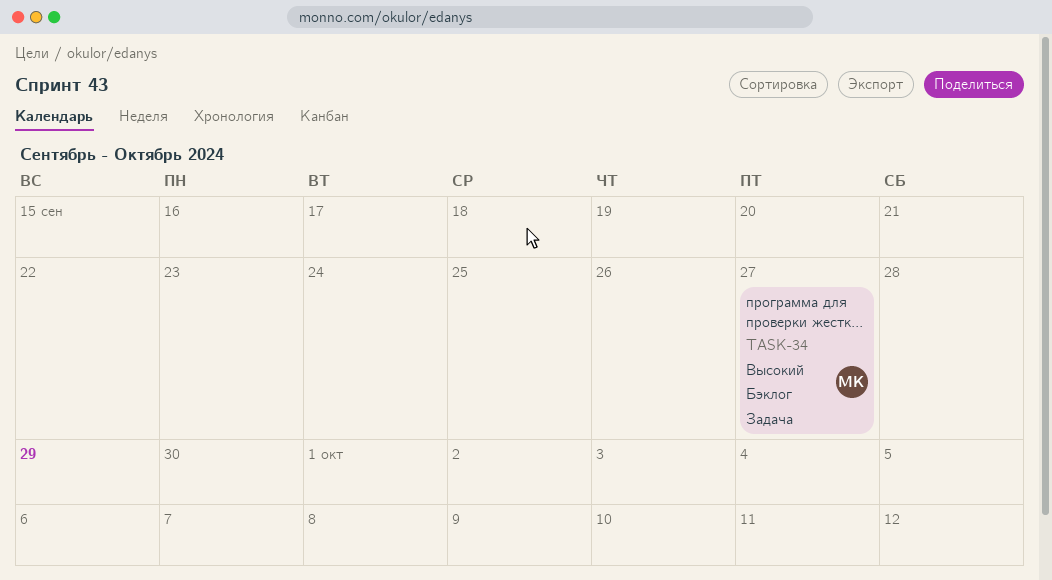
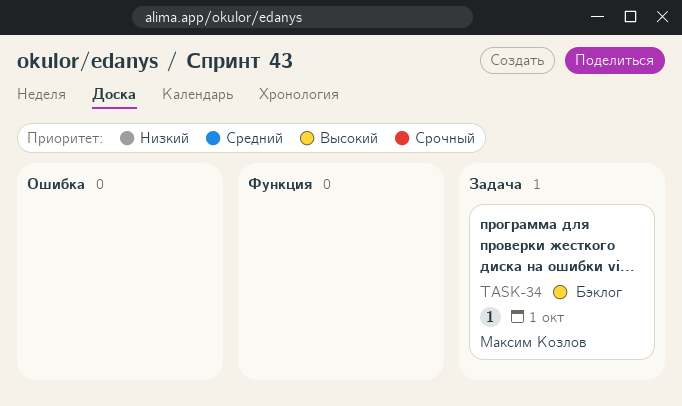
TASK-34, due: Sep 27 -> Oct 1

